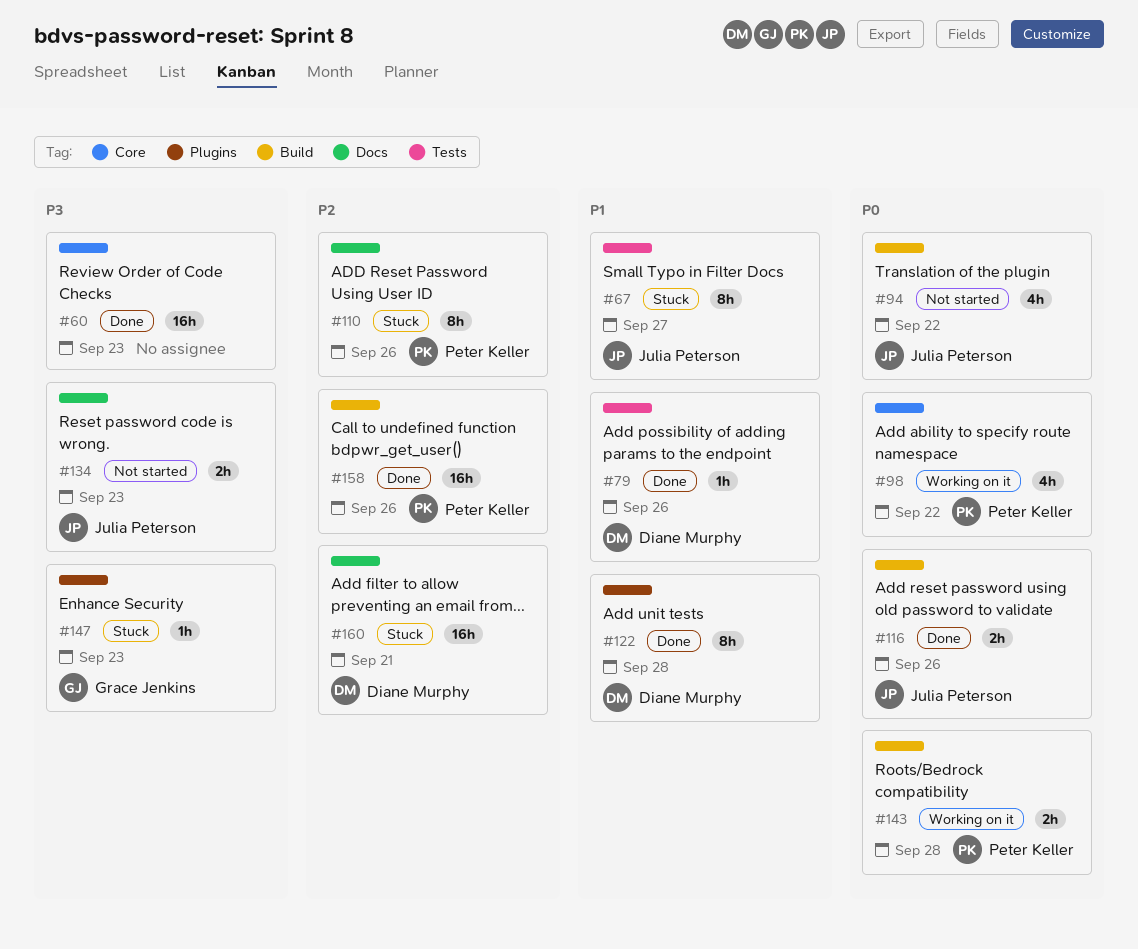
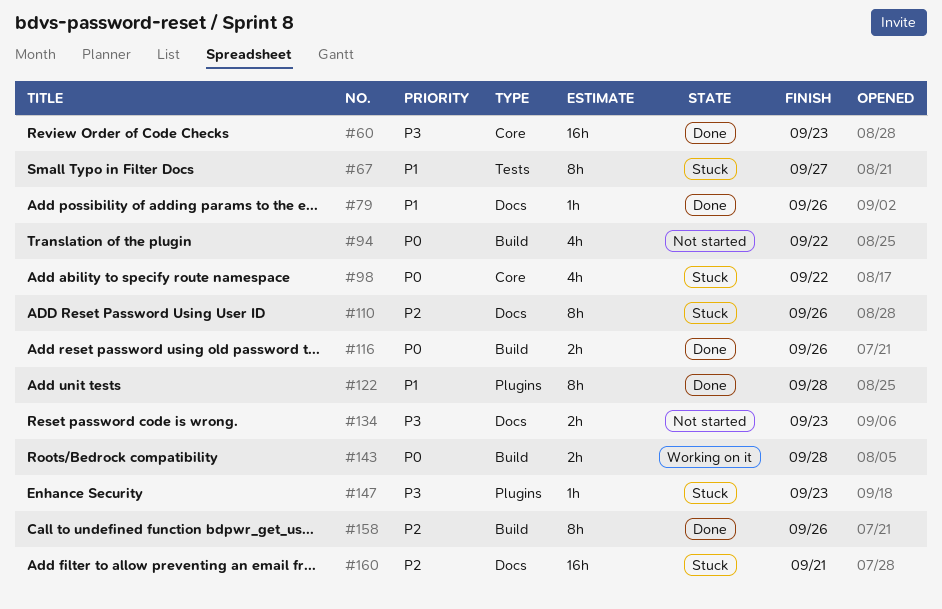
#79, label: Tests -> Docs
#98, status: Working on it -> Stuck
#158, estimate: 16h -> 8h

